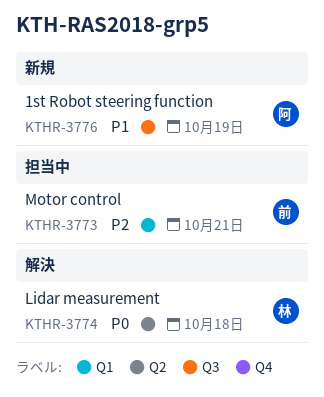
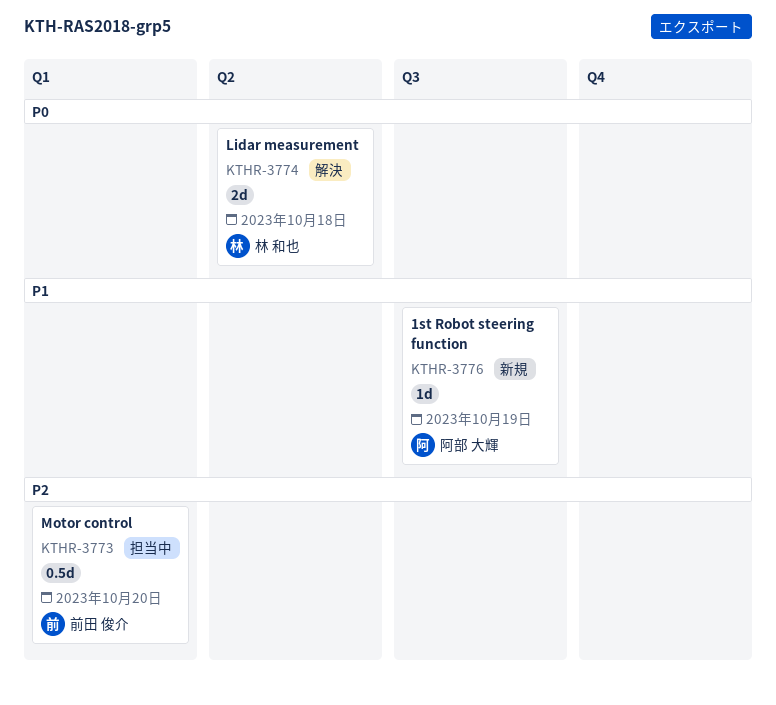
KTHR-3773, due: Oct 21 -> Oct 20

